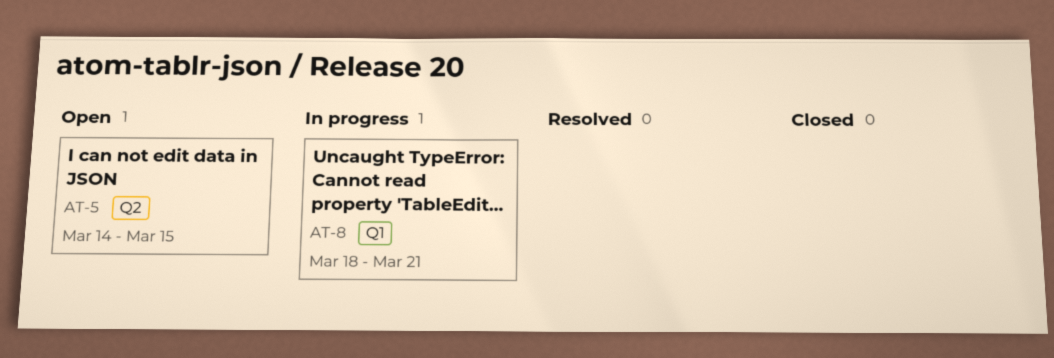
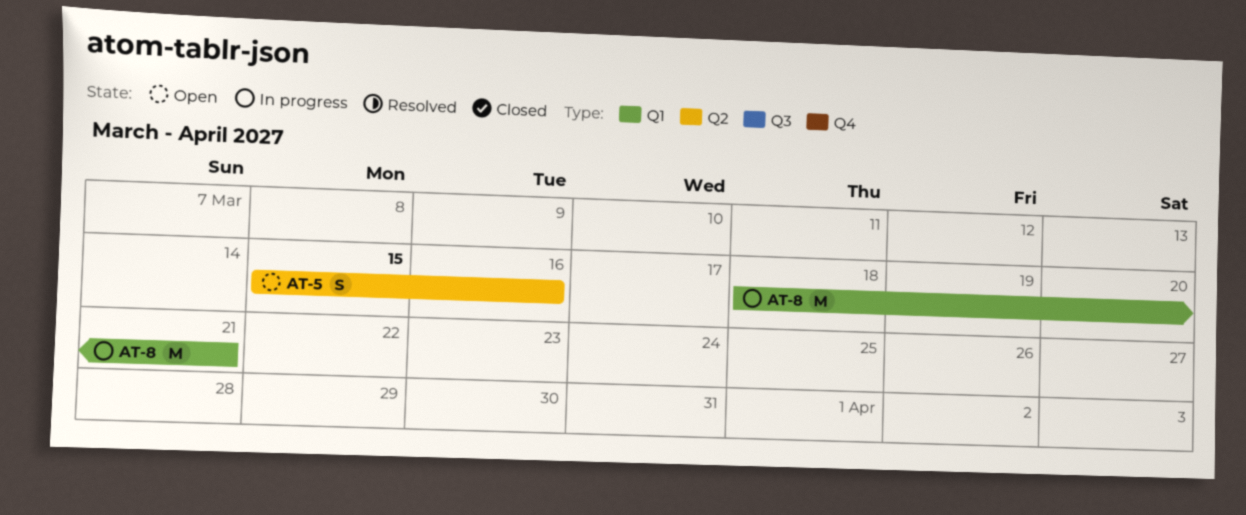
AT-5, start: Mar 14 -> Mar 15
AT-5, due: Mar 15 -> Mar 16

